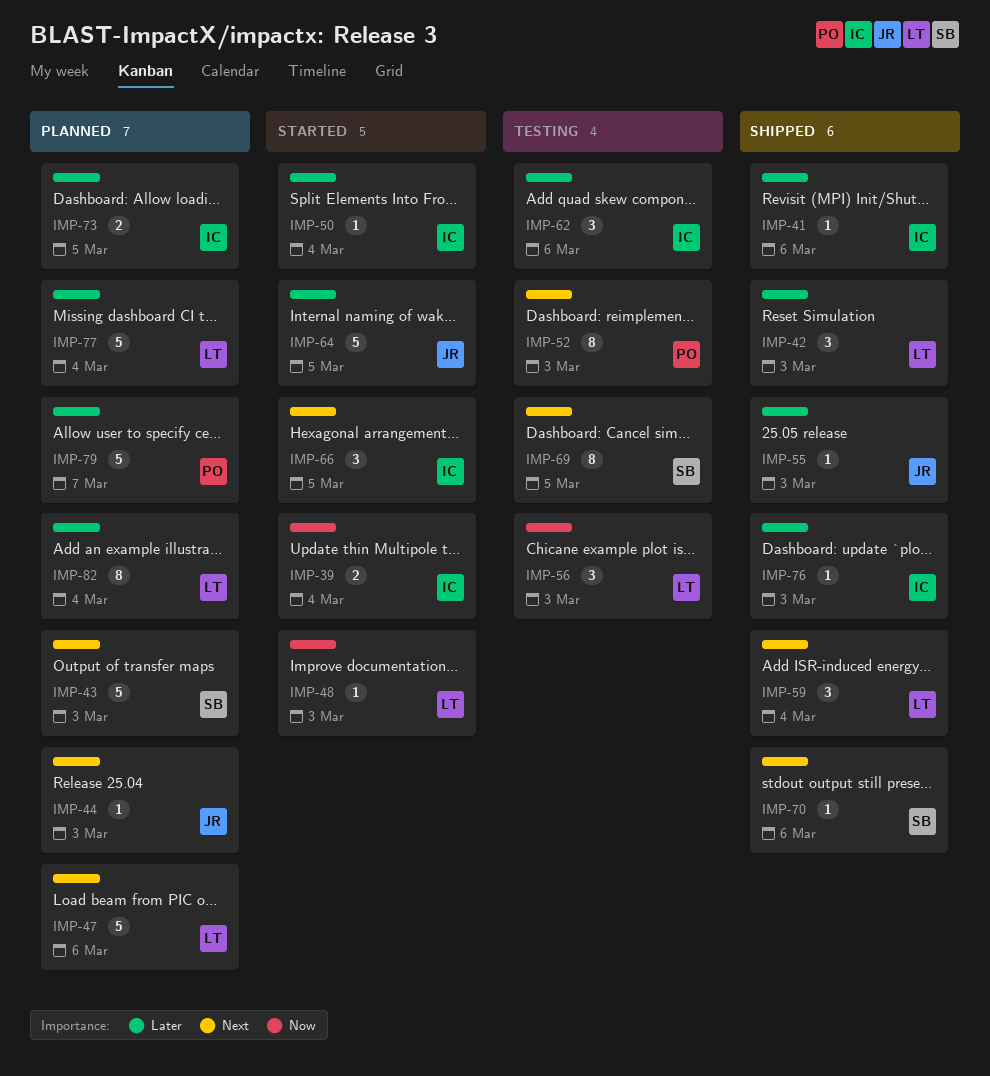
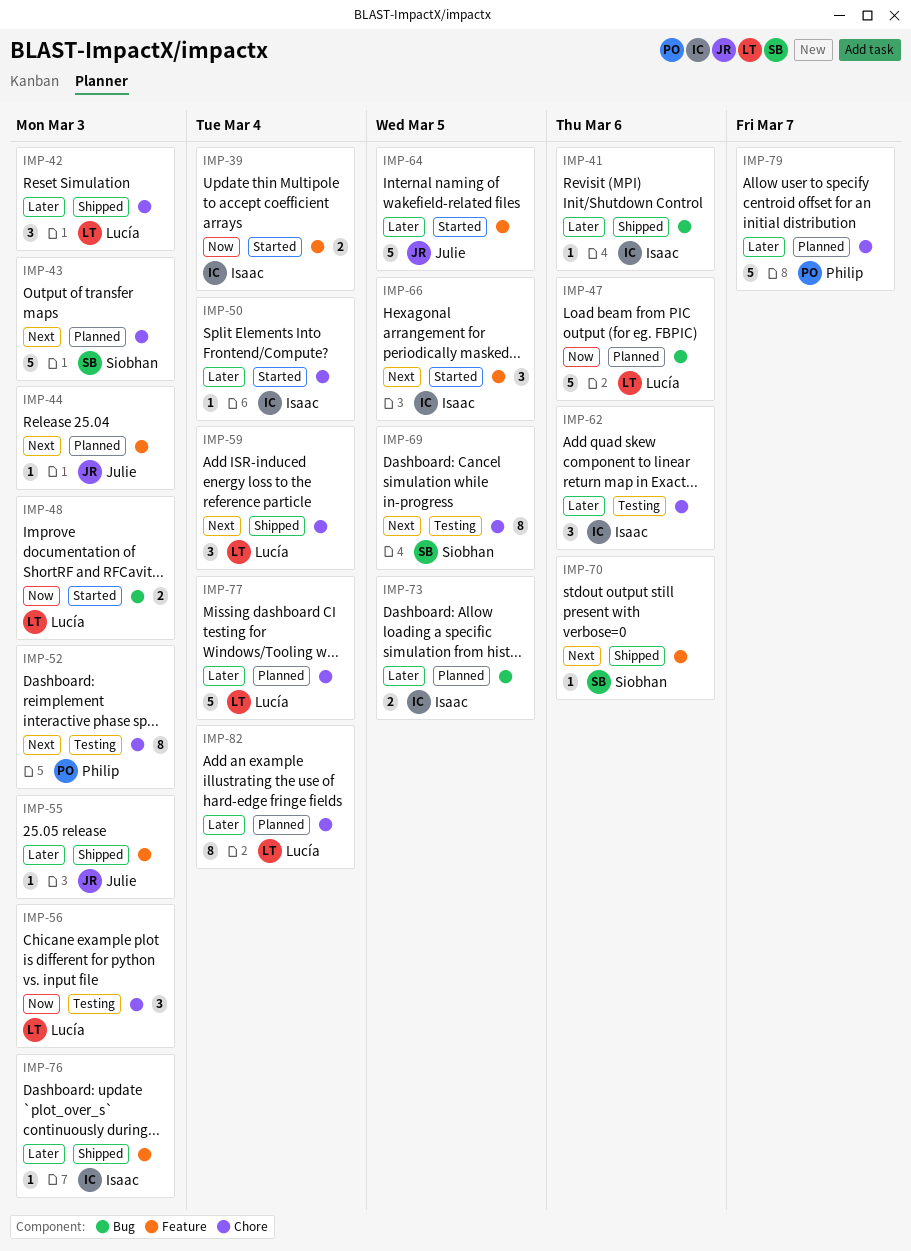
IMP-47, priority: Next -> Now
IMP-48, estimate: 1 -> 2

